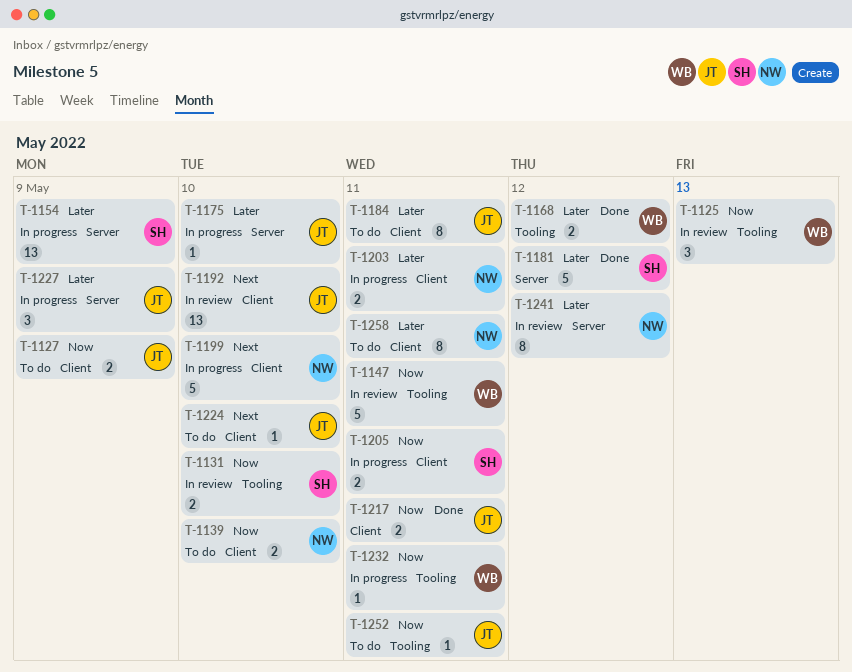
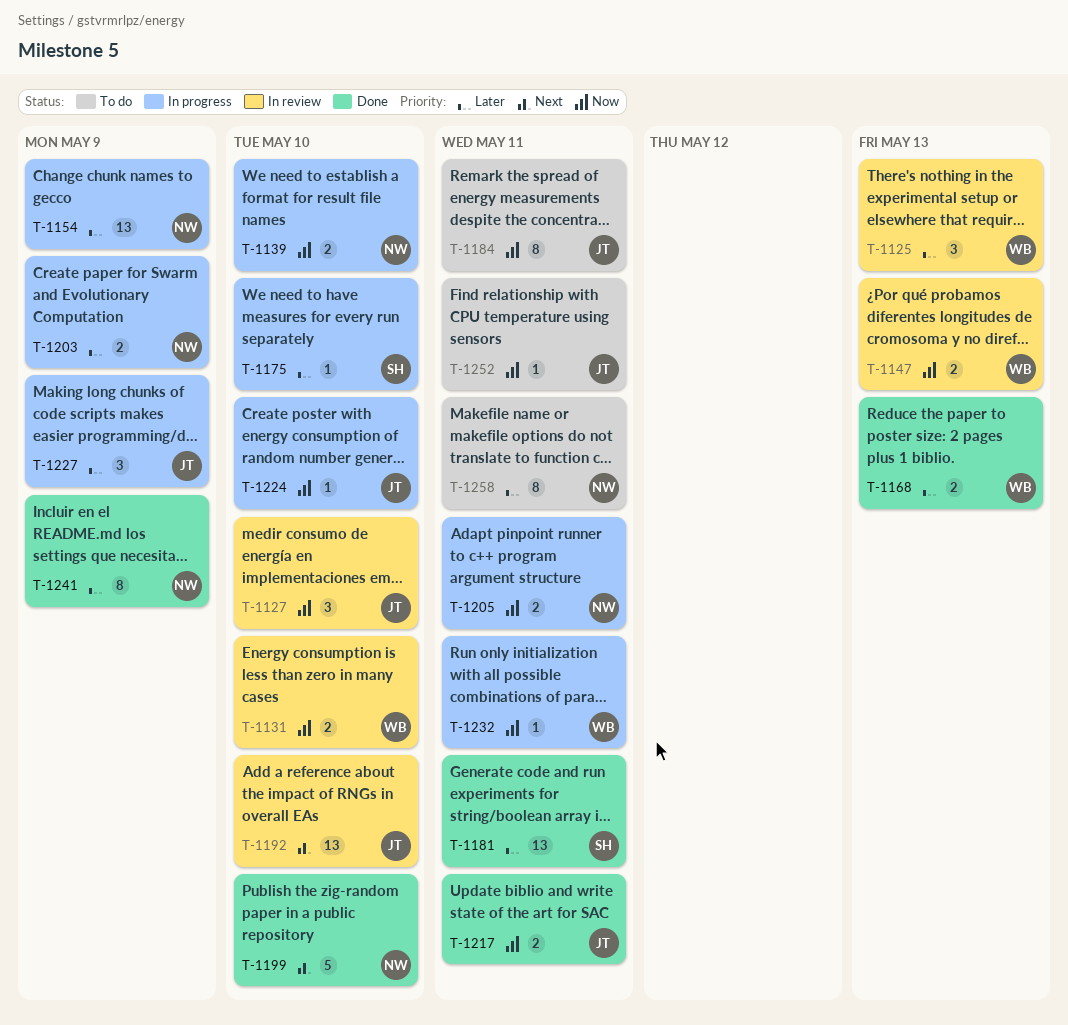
T-1125, priority: Now -> Later
T-1127, status: To do -> In review
T-1127, estimate: 2 -> 3
T-1127, due: May 9 -> May 10
T-1131, owner: SH -> WB
T-1139, status: To do -> In progress
T-1147, estimate: 5 -> 2
T-1147, due: May 11 -> May 13
T-1154, owner: SH -> NW
T-1168, due: May 12 -> May 13
T-1175, owner: JT -> SH
T-1181, estimate: 5 -> 13
T-1181, due: May 12 -> May 11
T-1184, priority: Later -> Now
T-1199, status: In progress -> Done
T-1203, due: May 11 -> May 9
T-1205, owner: SH -> NW
T-1224, status: To do -> In progress
T-1224, priority: Next -> Now
T-1241, status: In review -> Done
T-1241, due: May 12 -> May 9

